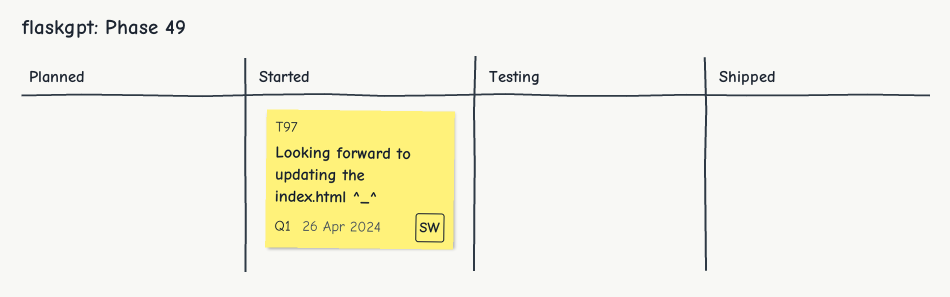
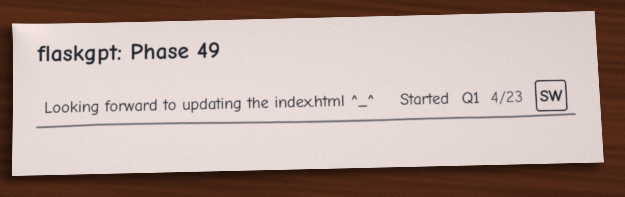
Looking forward to updating the index.html ^_^, due: Apr 26 -> Apr 23

